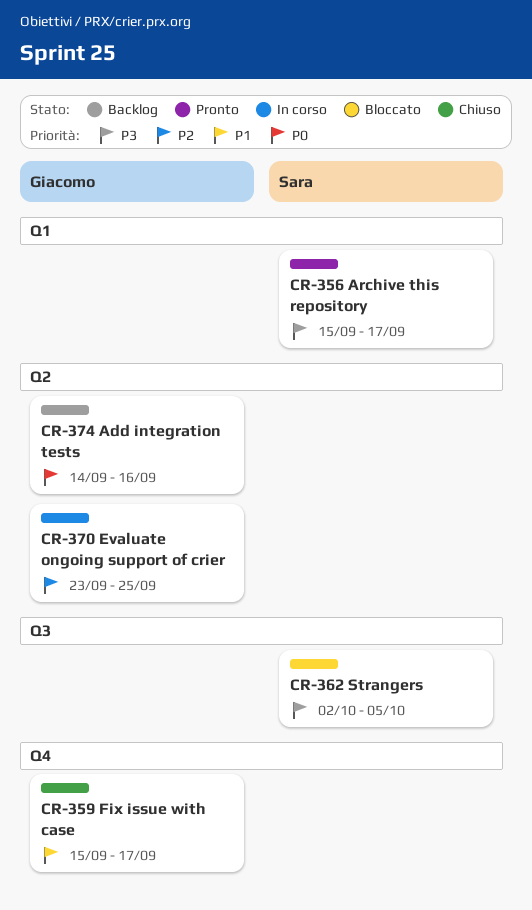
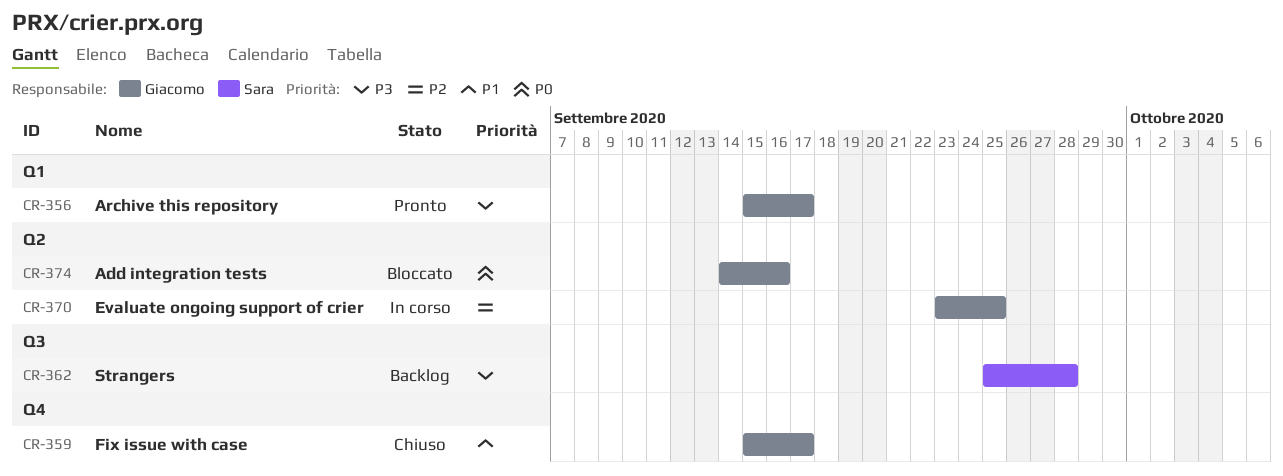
CR-356, owner: Sara -> Giacomo
CR-362, status: Bloccato -> Backlog
CR-362, start: Oct 2 -> Sep 25
CR-362, due: Oct 5 -> Sep 28
CR-374, status: Backlog -> Bloccato

